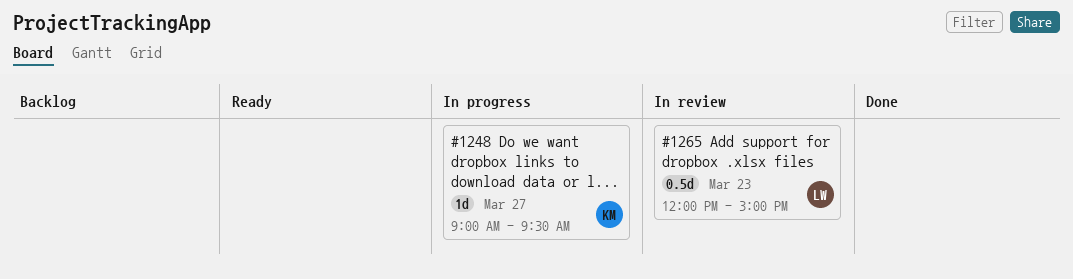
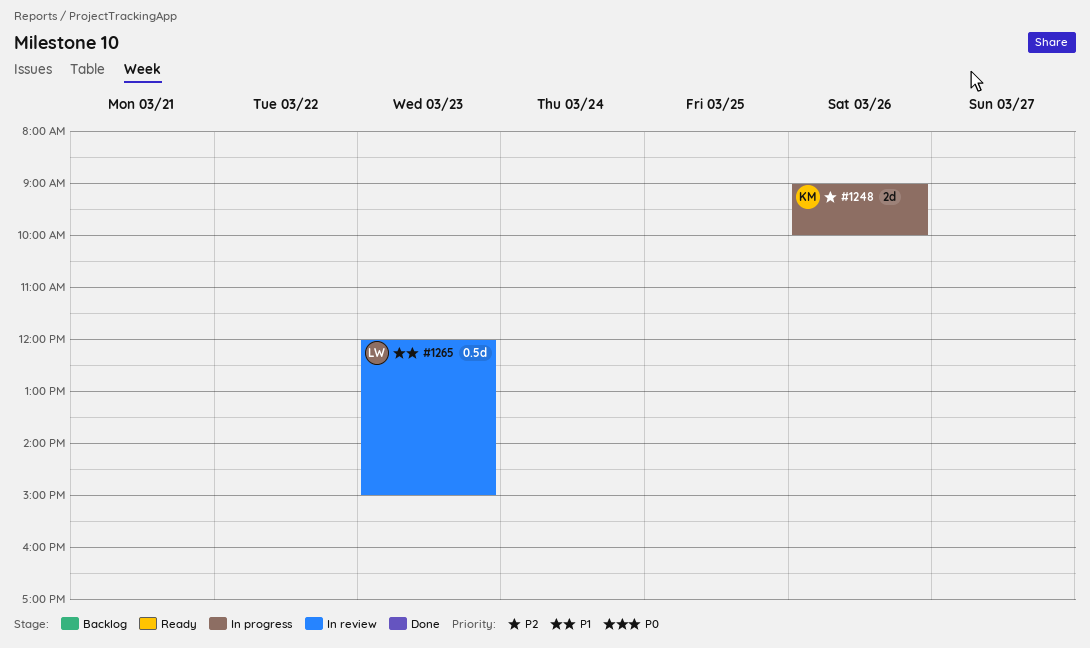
#1248, estimate: 1d -> 2d
#1248, day: Mar 27 -> Mar 26
#1248, ends: 09:30 -> 10:00

